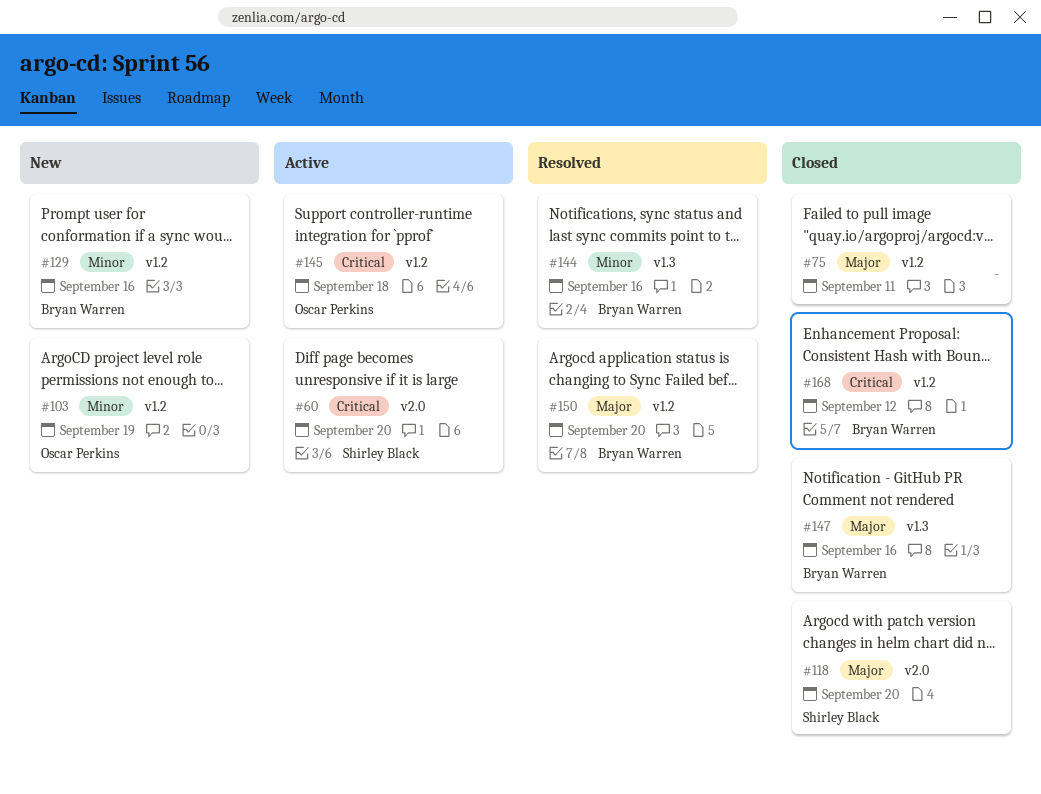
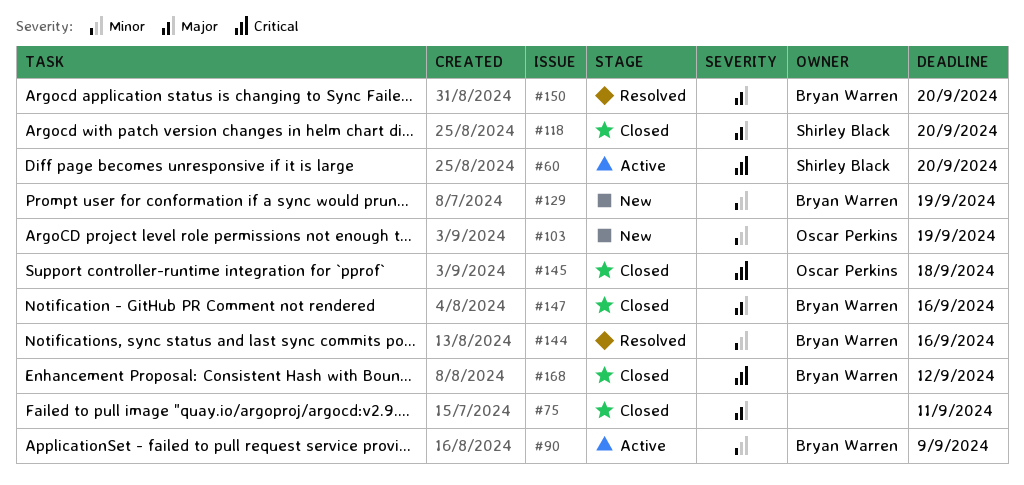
#90: none -> present
#129, due: Sep 16 -> Sep 19
#145, status: Active -> Closed

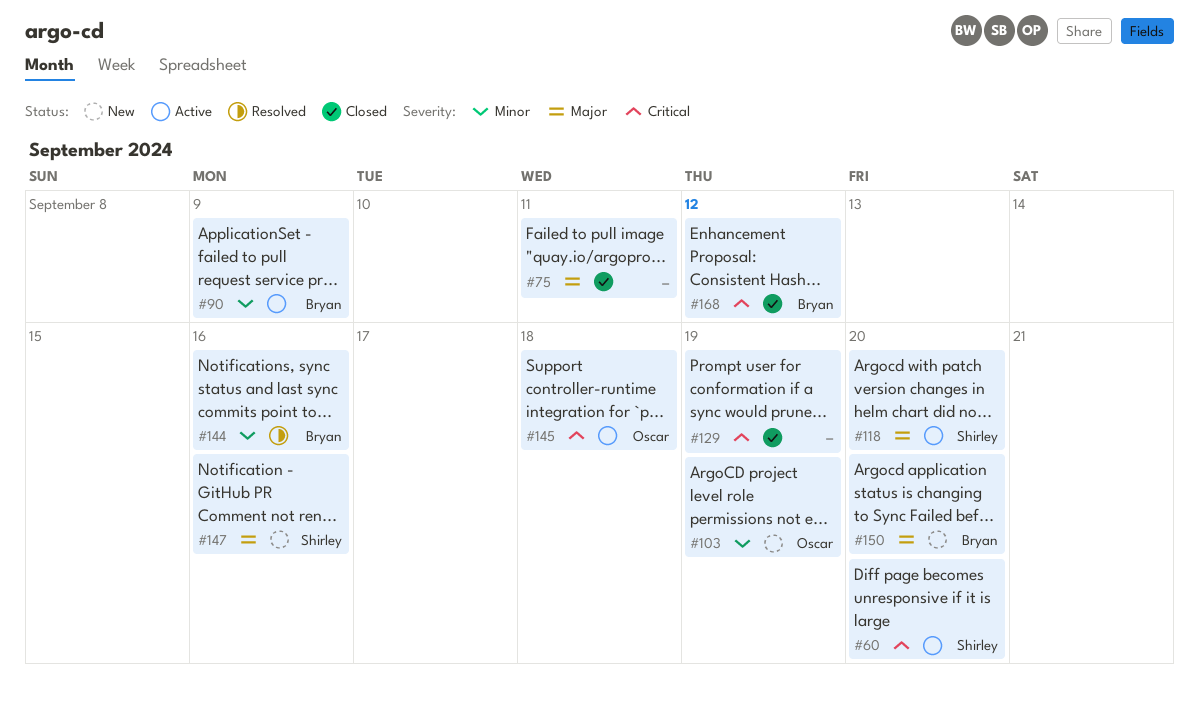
#118, status: Closed -> Active
#129, status: New -> Closed
#129, owner: Bryan Warren -> none
#129, priority: Minor -> Critical
#145, status: Closed -> Active
#147, status: Closed -> New
#147, owner: Bryan Warren -> Shirley Black
#150, status: Resolved -> New

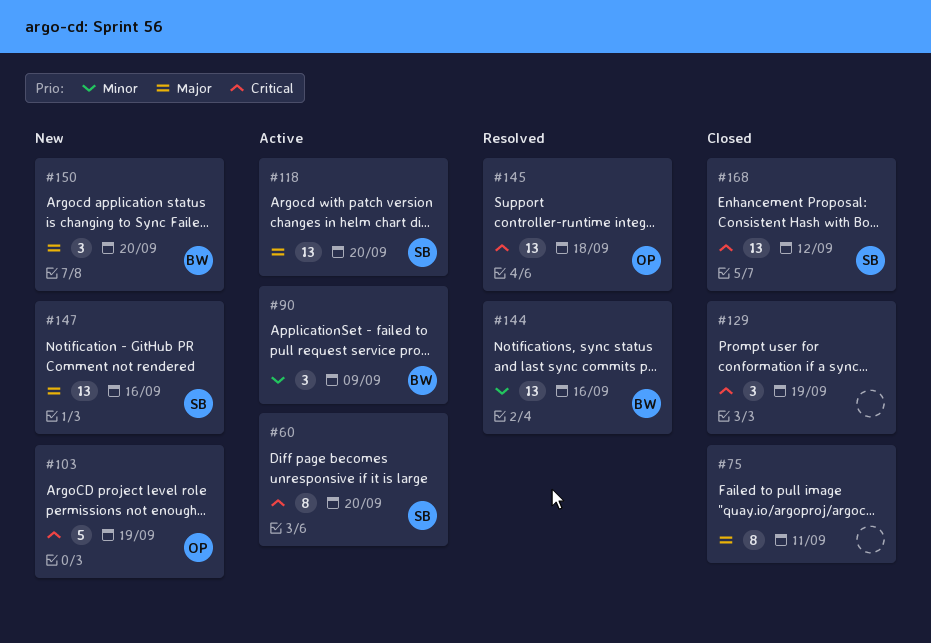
#103, priority: Minor -> Critical
#145, status: Active -> Resolved
#168, owner: Bryan -> Shirley

